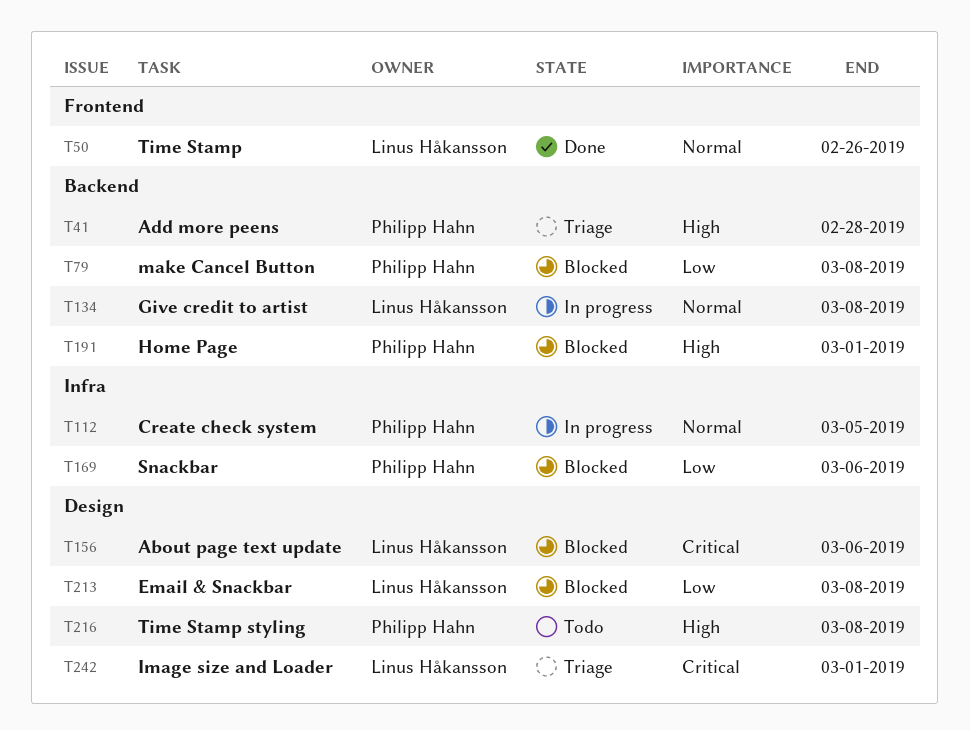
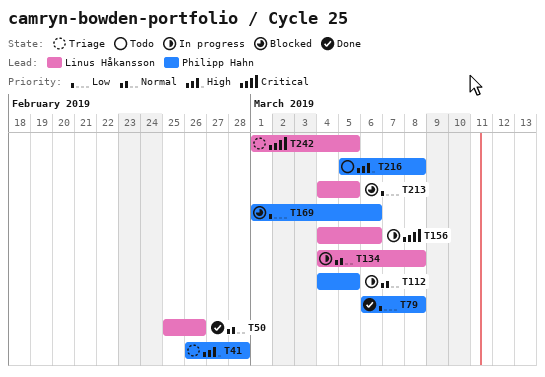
T79, status: Blocked -> Done
T156, status: Blocked -> In progress
T191: present -> none
T213, due: Mar 8 -> Mar 5
T242, due: Mar 1 -> Mar 5

